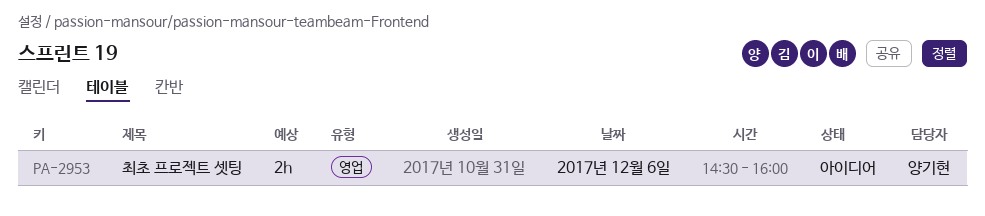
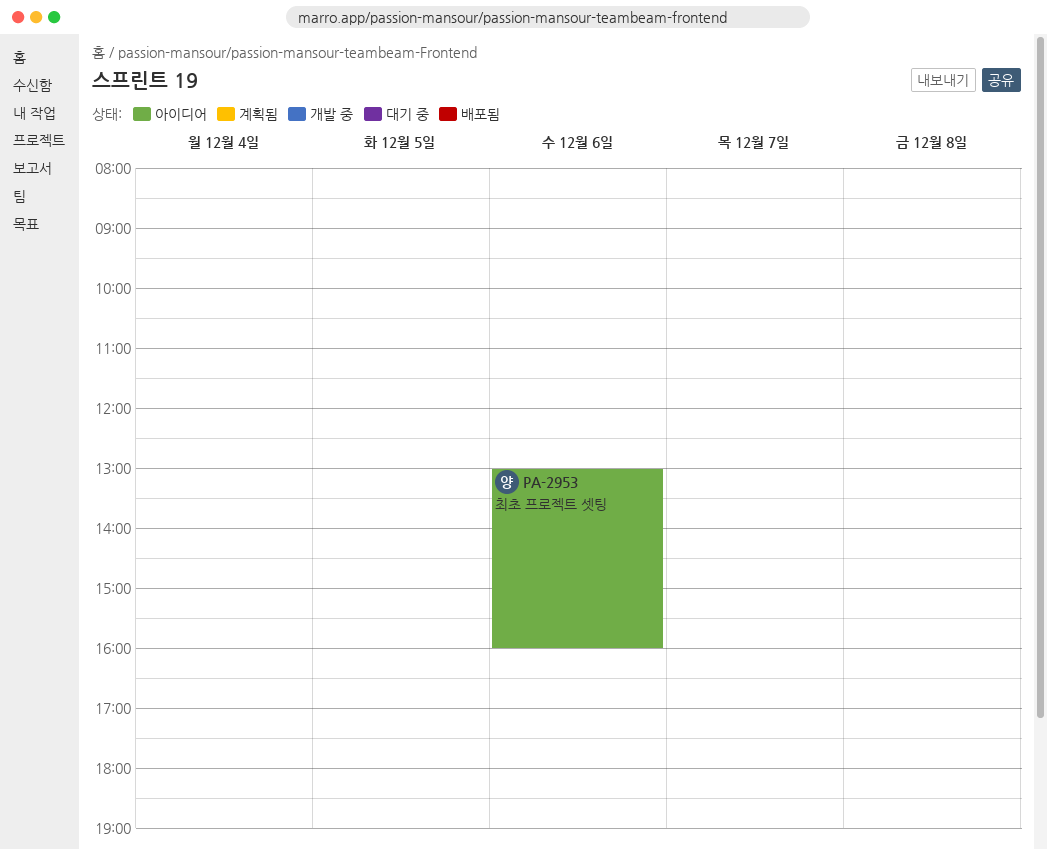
PA-2953, begins: 14:30 -> 13:00

